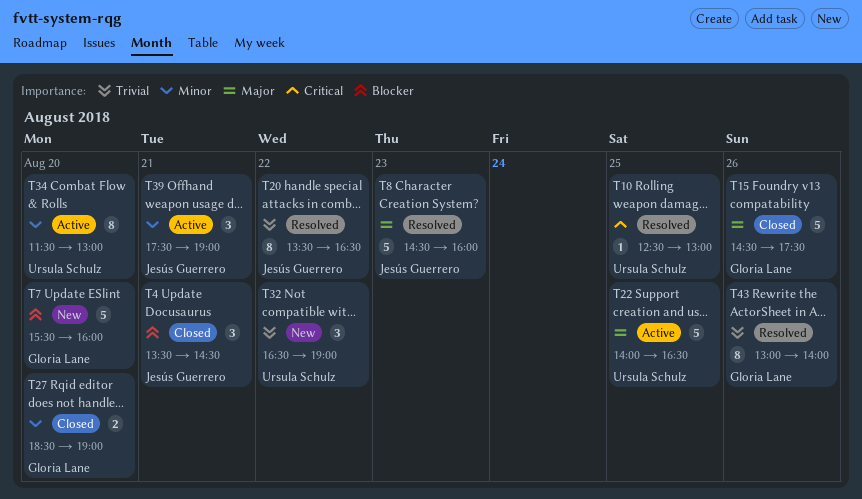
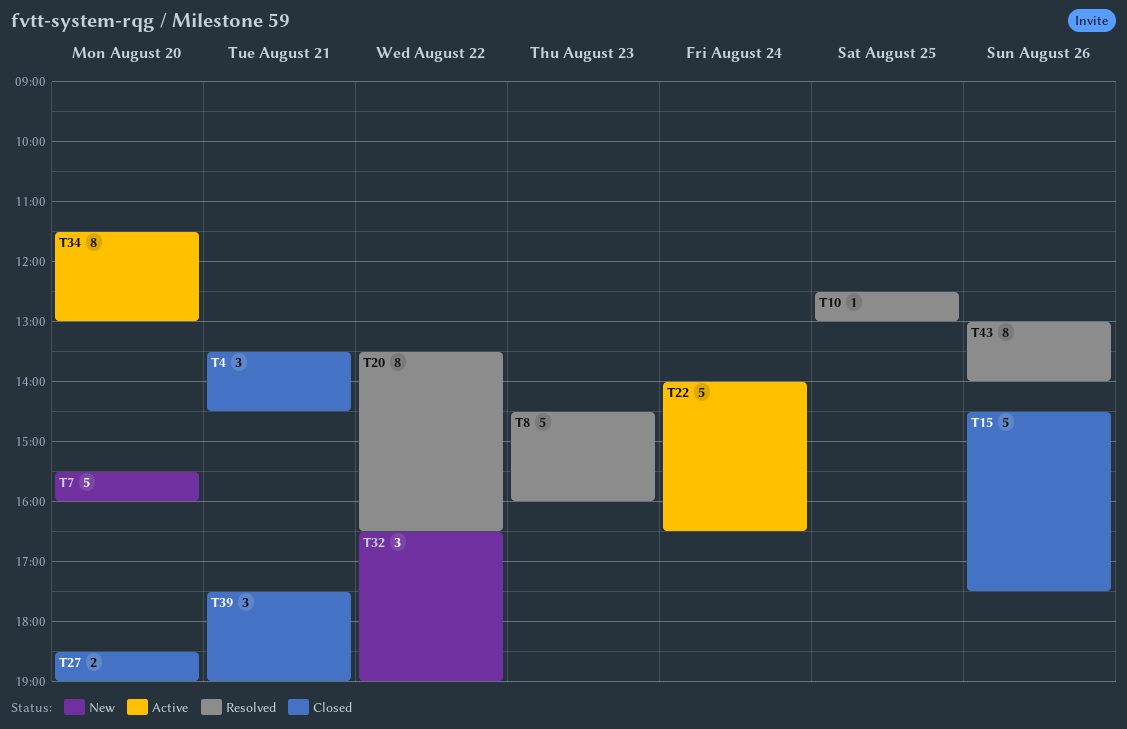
T22, day: Aug 25 -> Aug 24
T39, status: Active -> Closed

